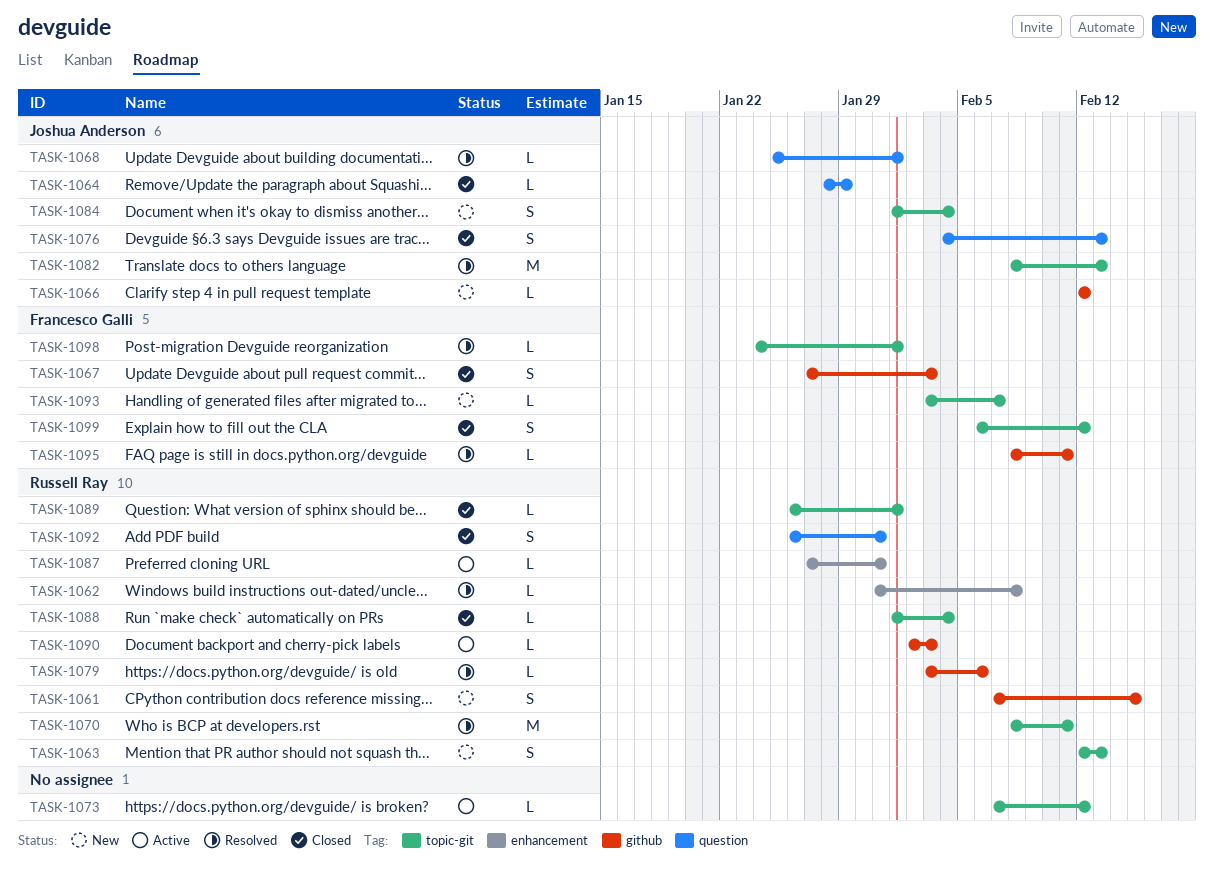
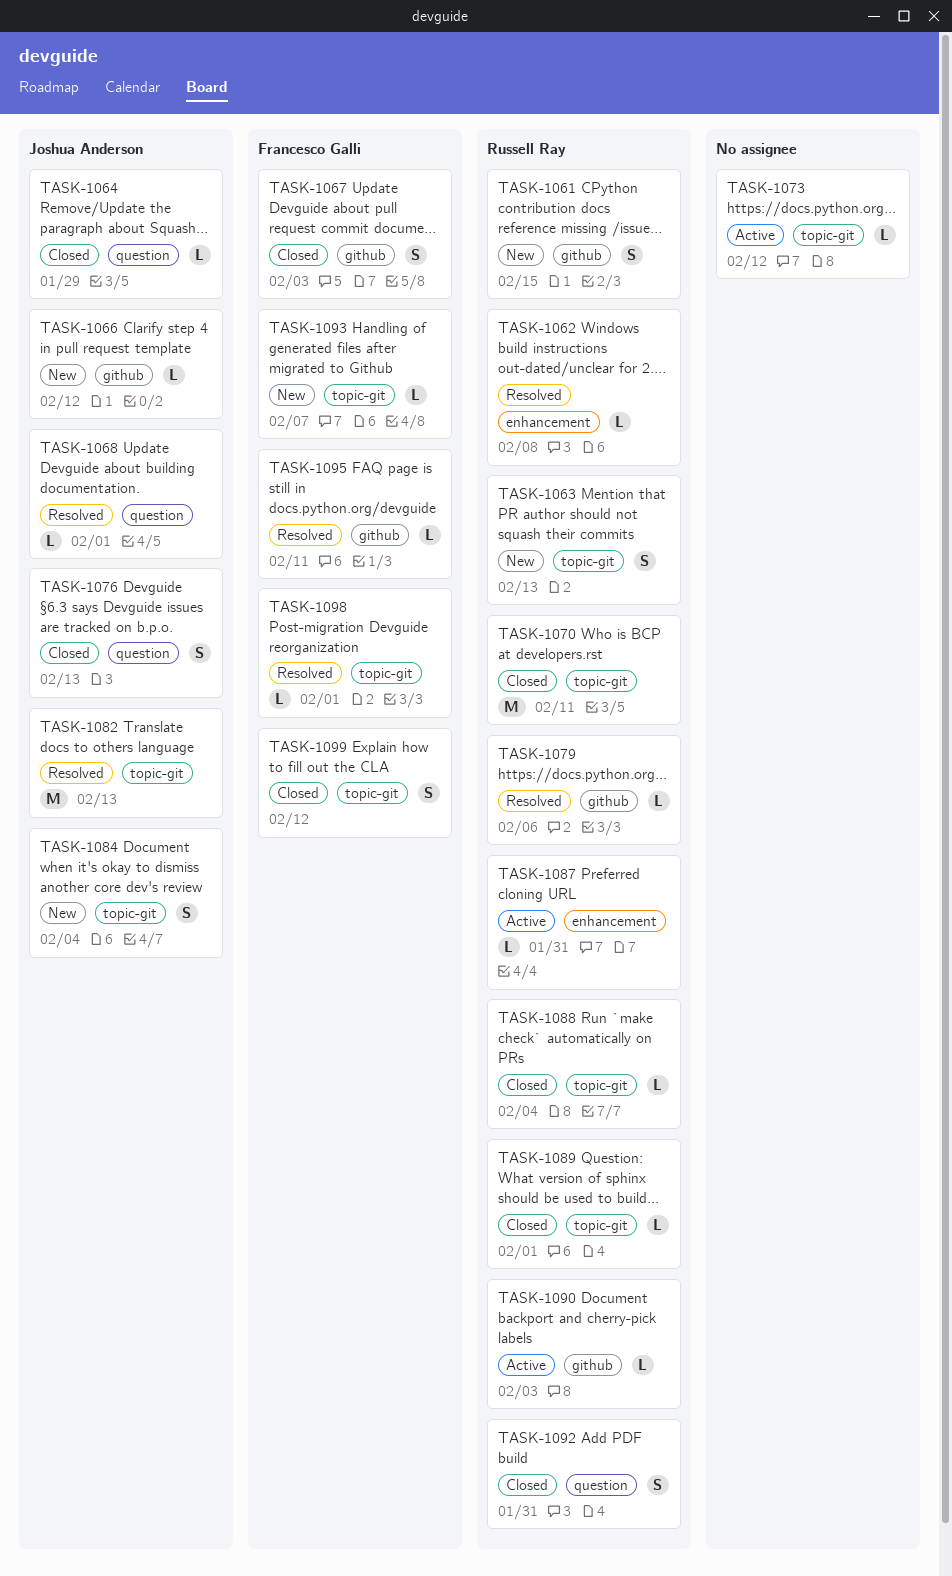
TASK-1070, status: Resolved -> Closed

